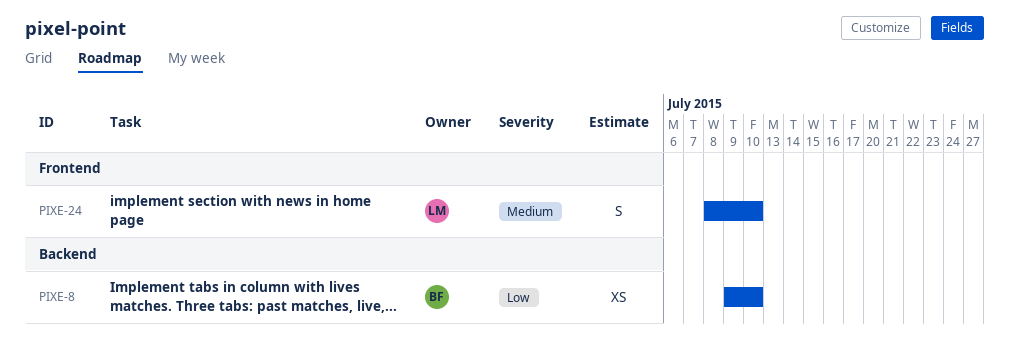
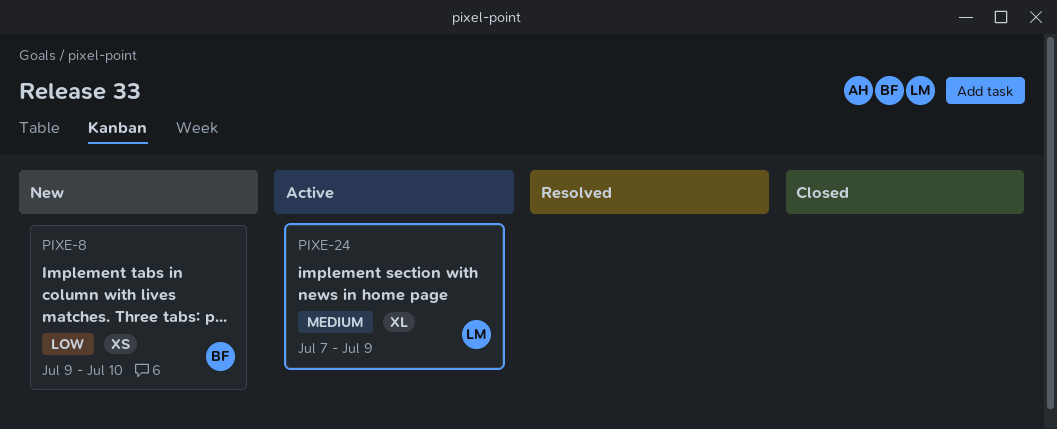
PIXE-24, estimate: S -> XL
PIXE-24, start: Jul 8 -> Jul 7
PIXE-24, due: Jul 10 -> Jul 9

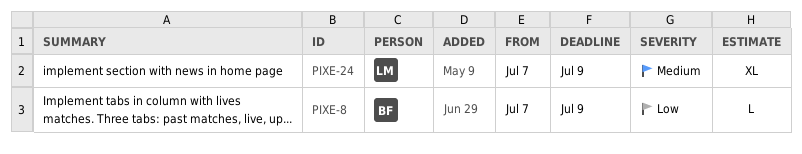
PIXE-8, estimate: XS -> L
PIXE-8, start: Jul 9 -> Jul 7
PIXE-8, due: Jul 10 -> Jul 9

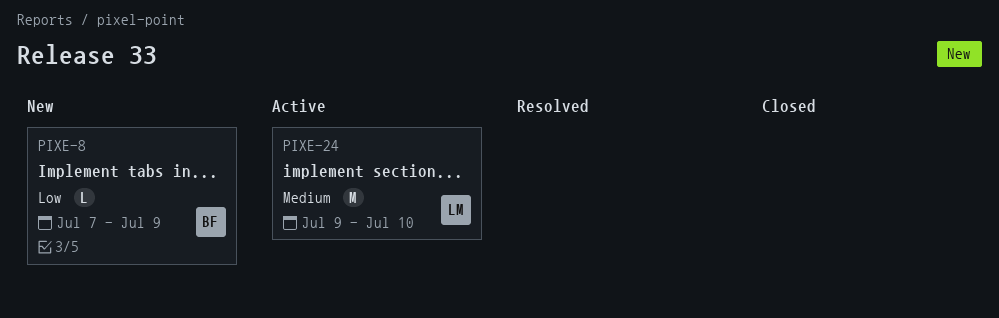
PIXE-24, estimate: XL -> M
PIXE-24, start: Jul 7 -> Jul 9
PIXE-24, due: Jul 9 -> Jul 10

